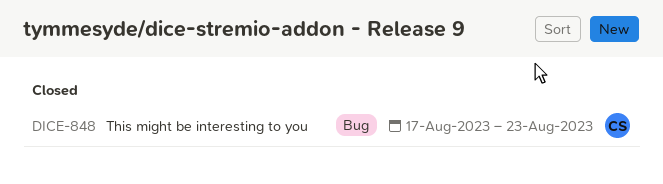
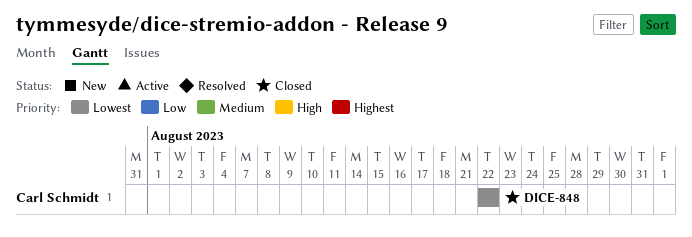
DICE-848, start: Aug 17 -> Aug 22
DICE-848, due: Aug 23 -> Aug 22

